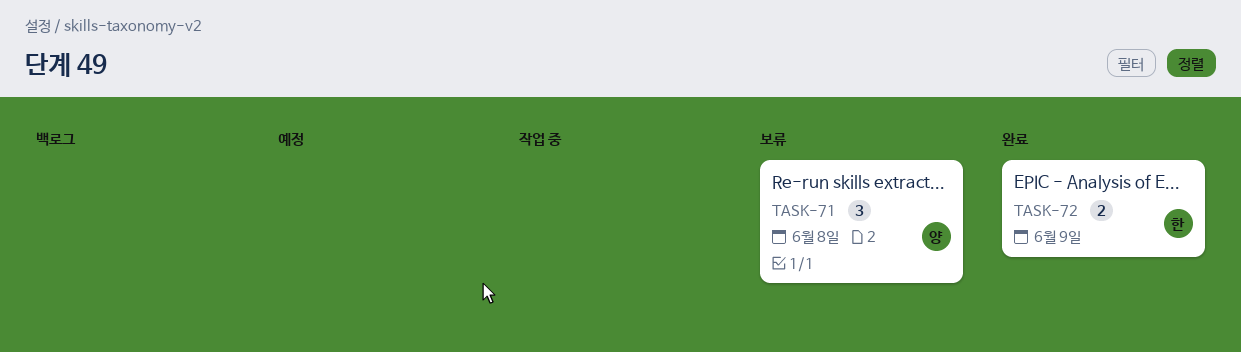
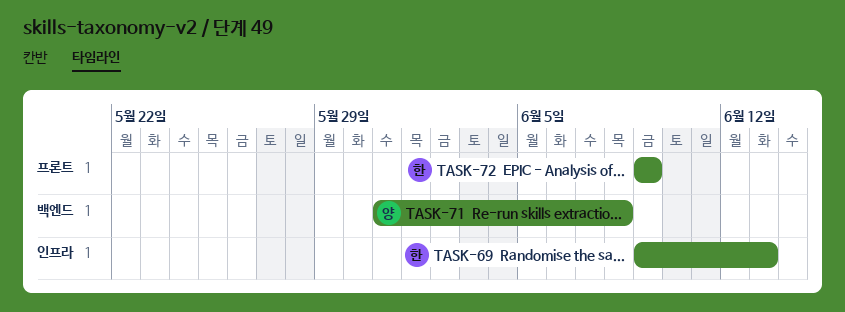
TASK-69: none -> present

